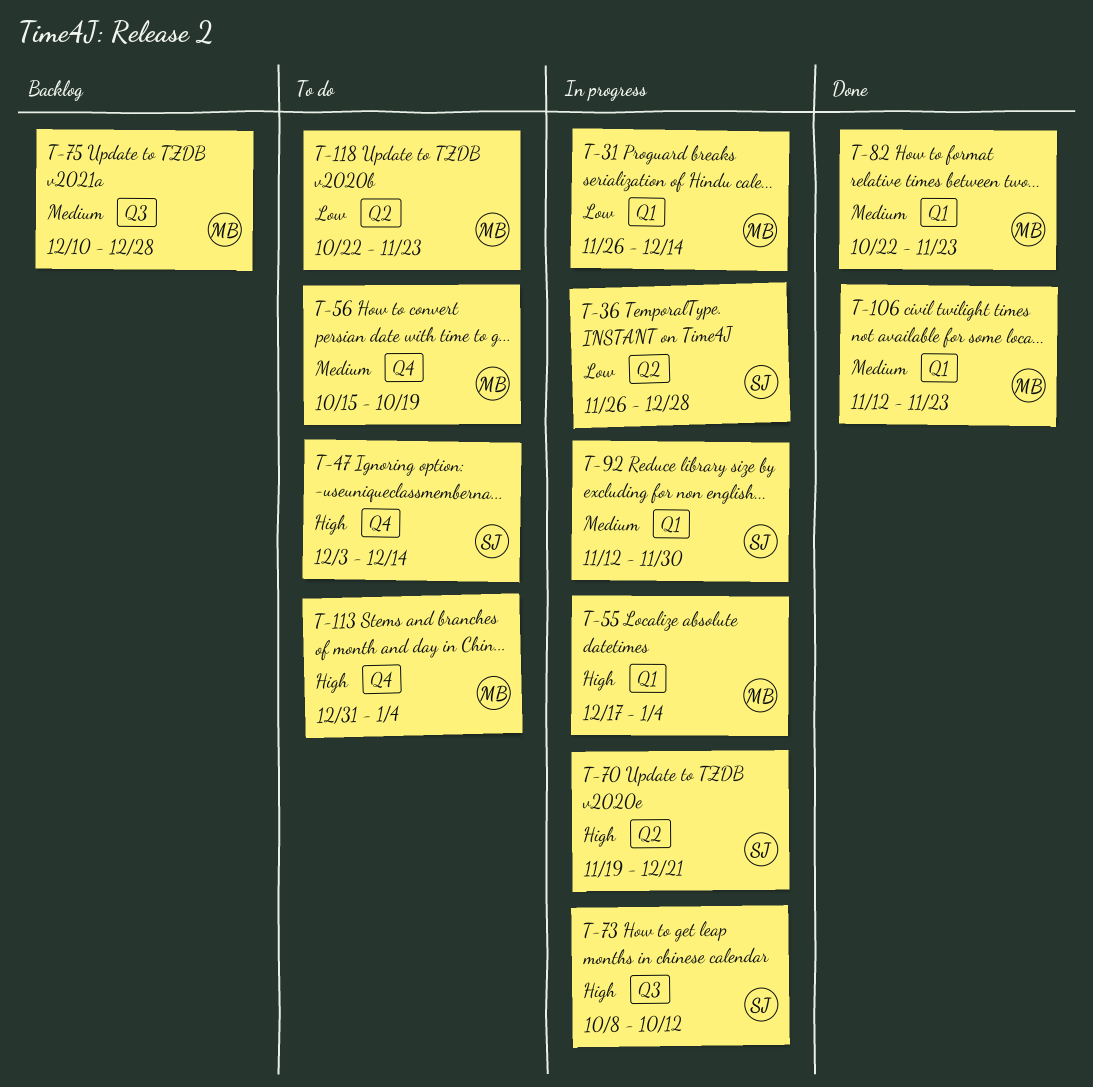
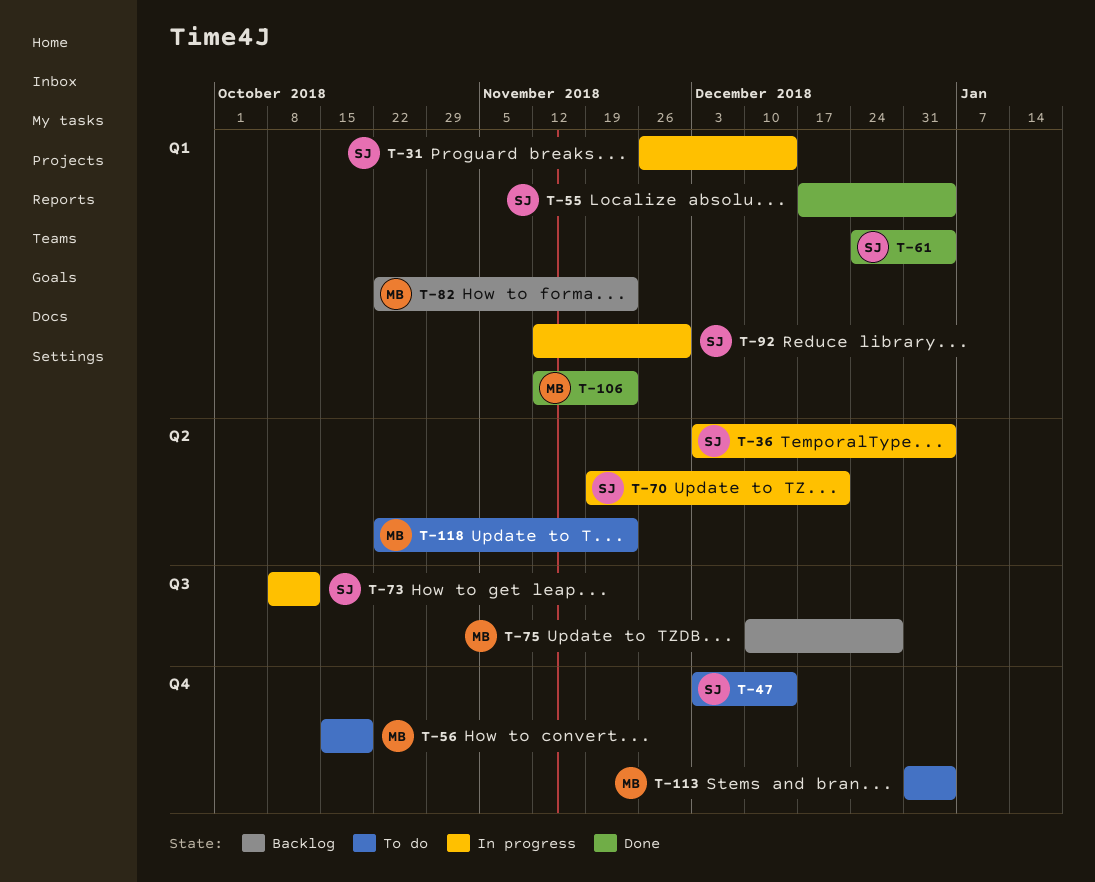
T-31, owner: MB -> SJ
T-36, start: Nov 26 -> Dec 3
T-36, due: Dec 28 -> Jan 4
T-55, status: In progress -> Done
T-55, owner: MB -> SJ
T-61: none -> present
T-82, status: Done -> Backlog

